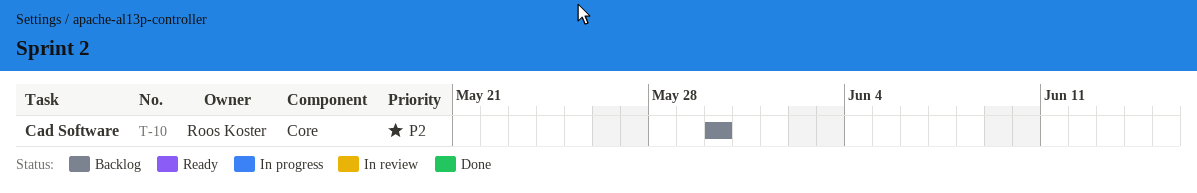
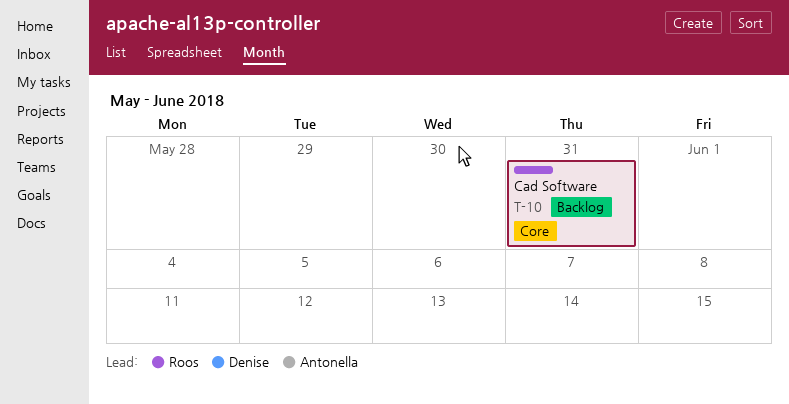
T-10, due: May 30 -> May 31

